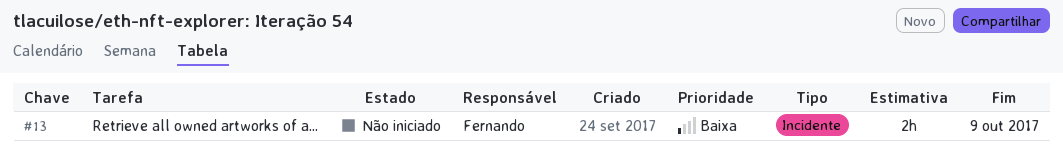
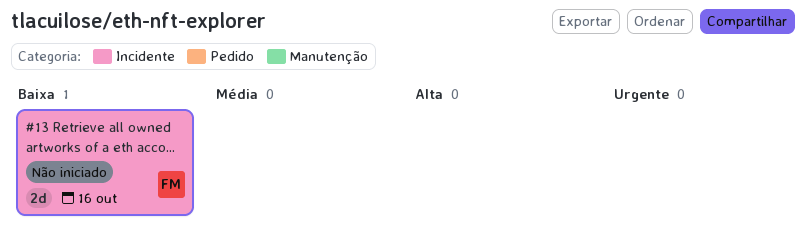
#13, estimate: 2h -> 2d
#13, due: Oct 9 -> Oct 16

